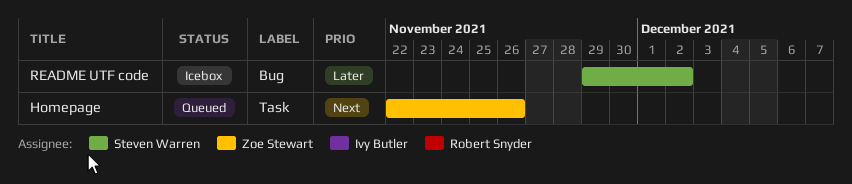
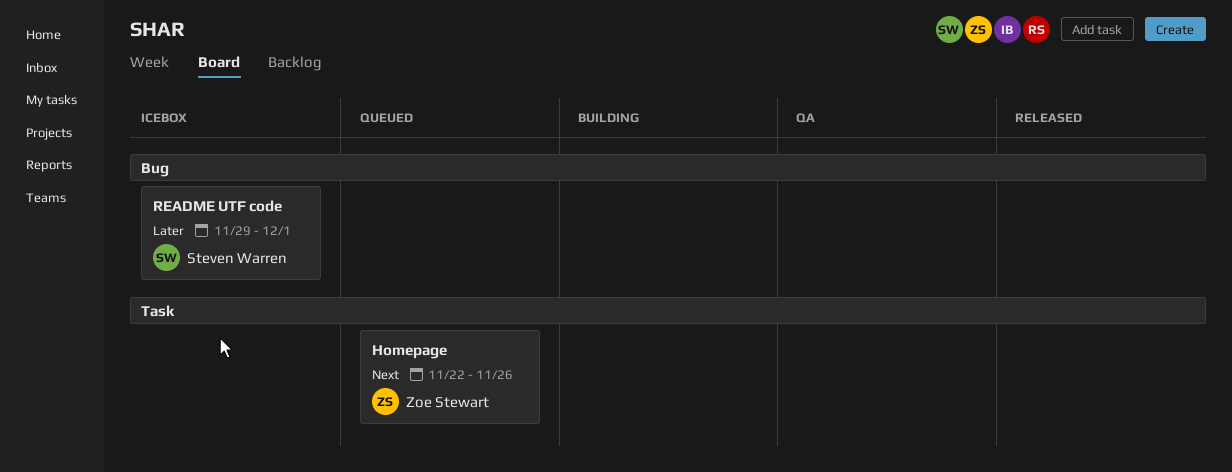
README UTF code, due: Dec 2 -> Dec 1

